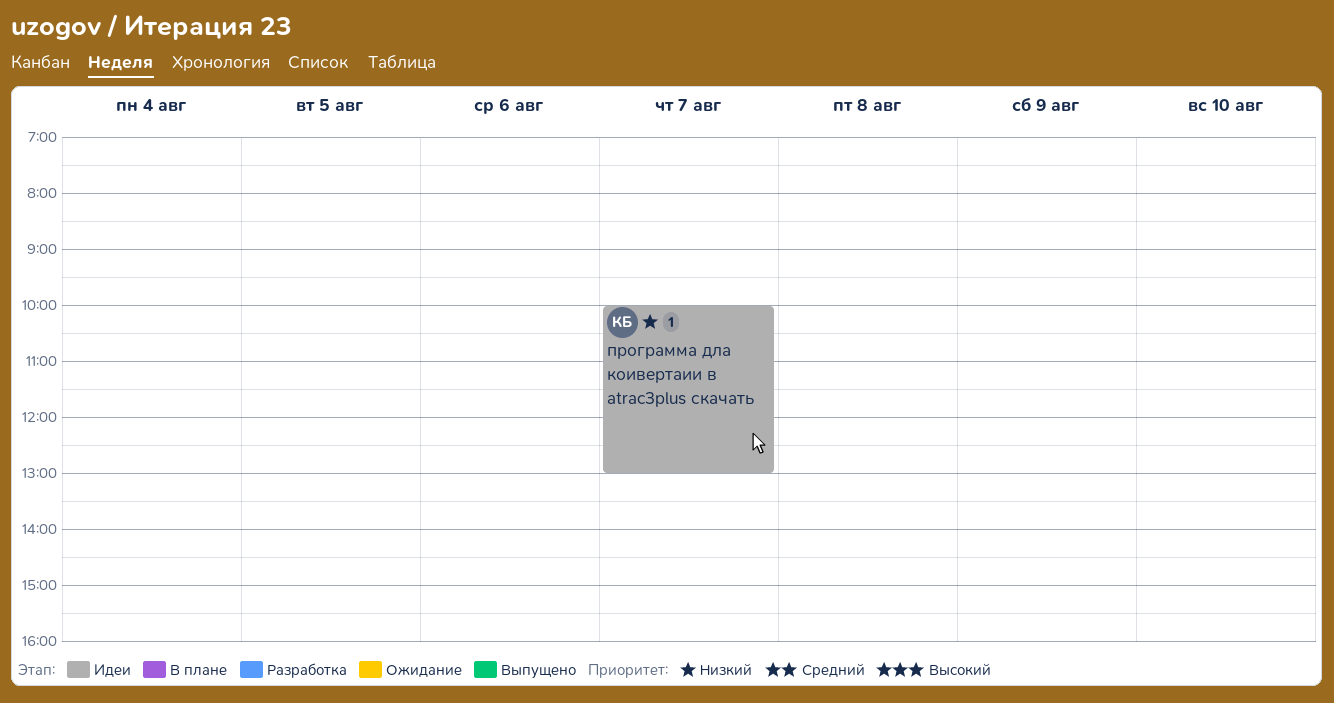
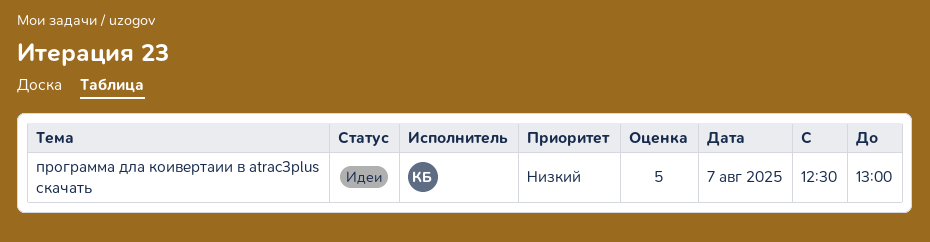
программа дла коивертаии в atrac3plus скачать, estimate: 1 -> 5
программа дла коивертаии в atrac3plus скачать, begins: 10:00 -> 12:30

